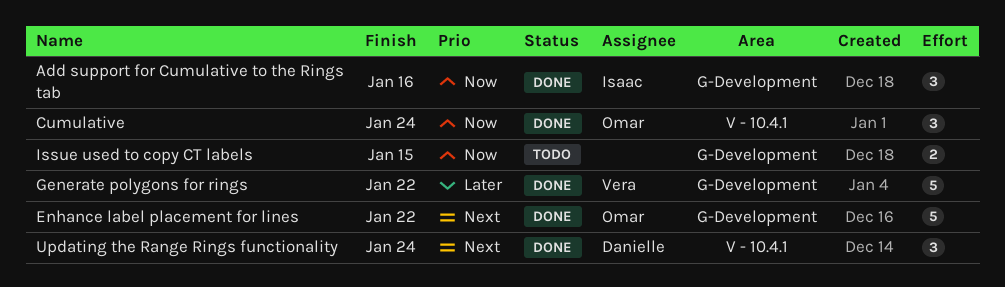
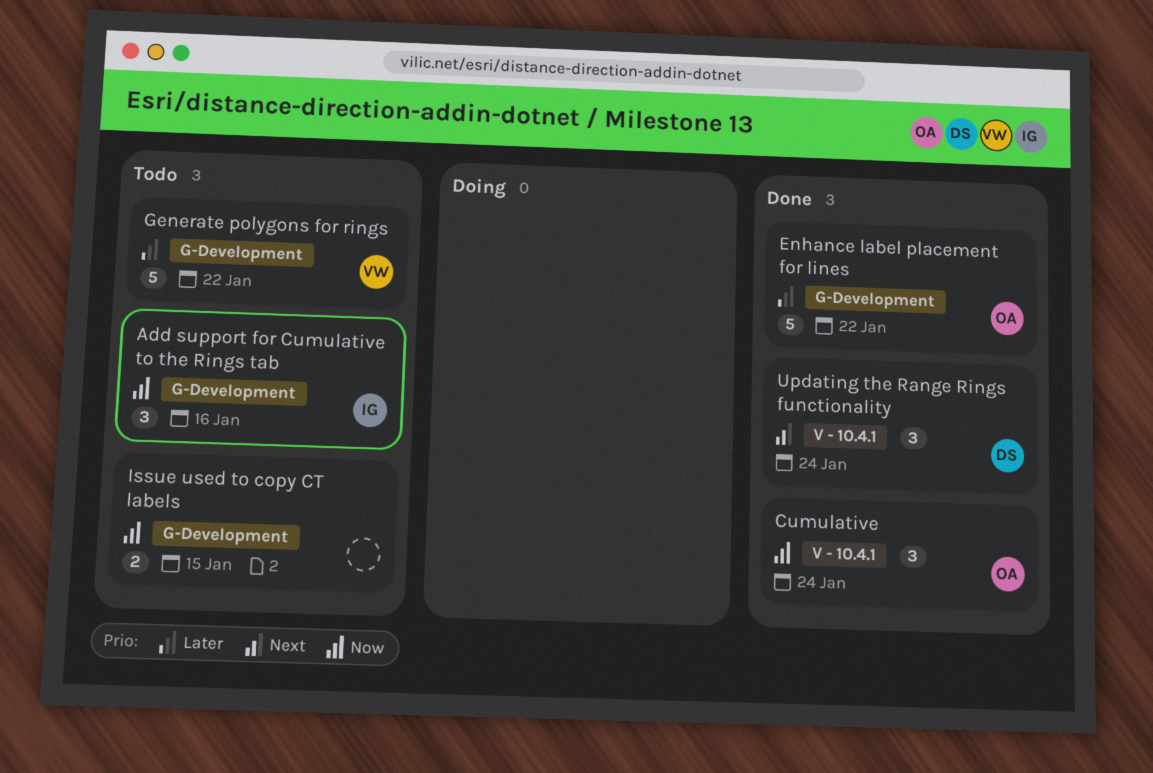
Add support for Cumulative to the Rings tab, status: Done -> Todo
Enhance label placement for lines, priority: Next -> Later
Generate polygons for rings, status: Done -> Todo

